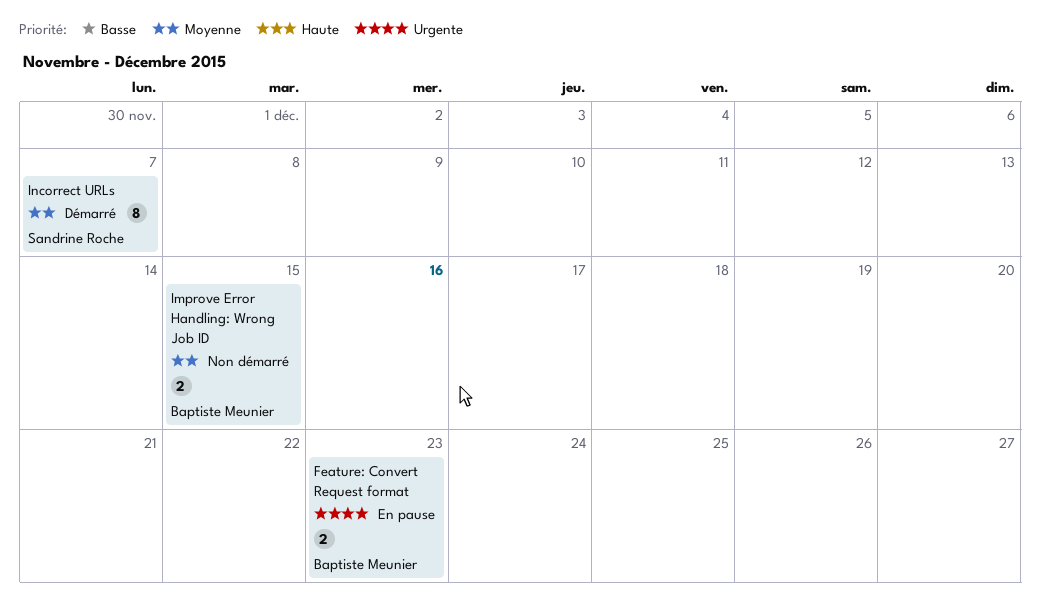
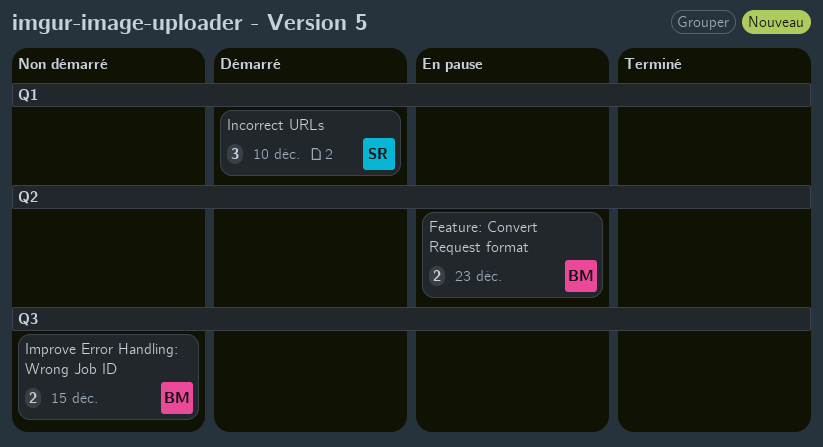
Incorrect URLs, estimate: 8 -> 3
Incorrect URLs, due: Dec 7 -> Dec 10

